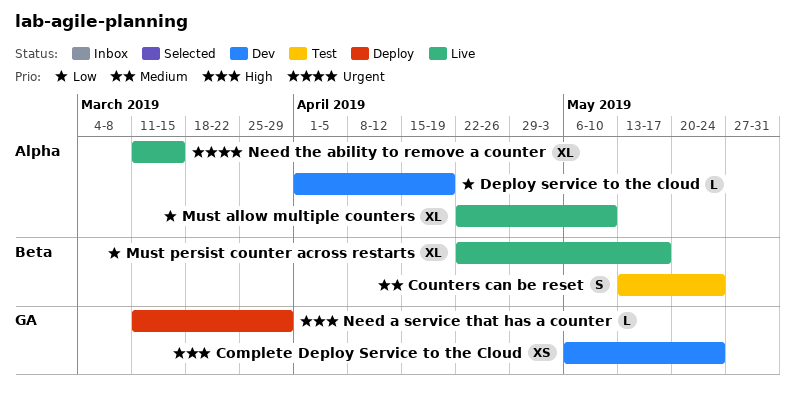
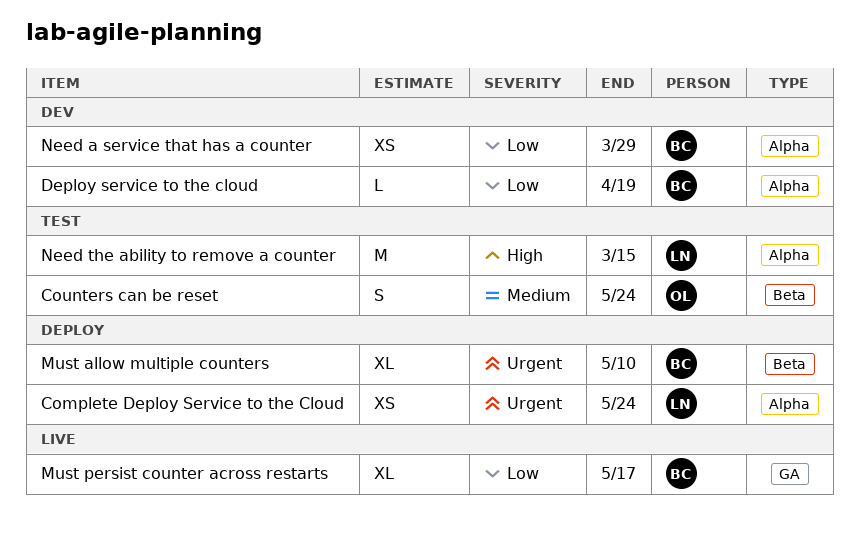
Complete Deploy Service to the Cloud, status: Dev -> Deploy
Complete Deploy Service to the Cloud, priority: High -> Urgent
Complete Deploy Service to the Cloud, label: GA -> Alpha
Must allow multiple counters, status: Live -> Deploy
Must allow multiple counters, priority: Low -> Urgent
Must allow multiple counters, label: Alpha -> Beta
Must persist counter across restarts, label: Beta -> GA
Need a service that has a counter, status: Deploy -> Dev
Need a service that has a counter, priority: High -> Low
Need a service that has a counter, label: GA -> Alpha
Need a service that has a counter, estimate: L -> XS
Need the ability to remove a counter, status: Live -> Test
Need the ability to remove a counter, priority: Urgent -> High
Need the ability to remove a counter, estimate: XL -> M

